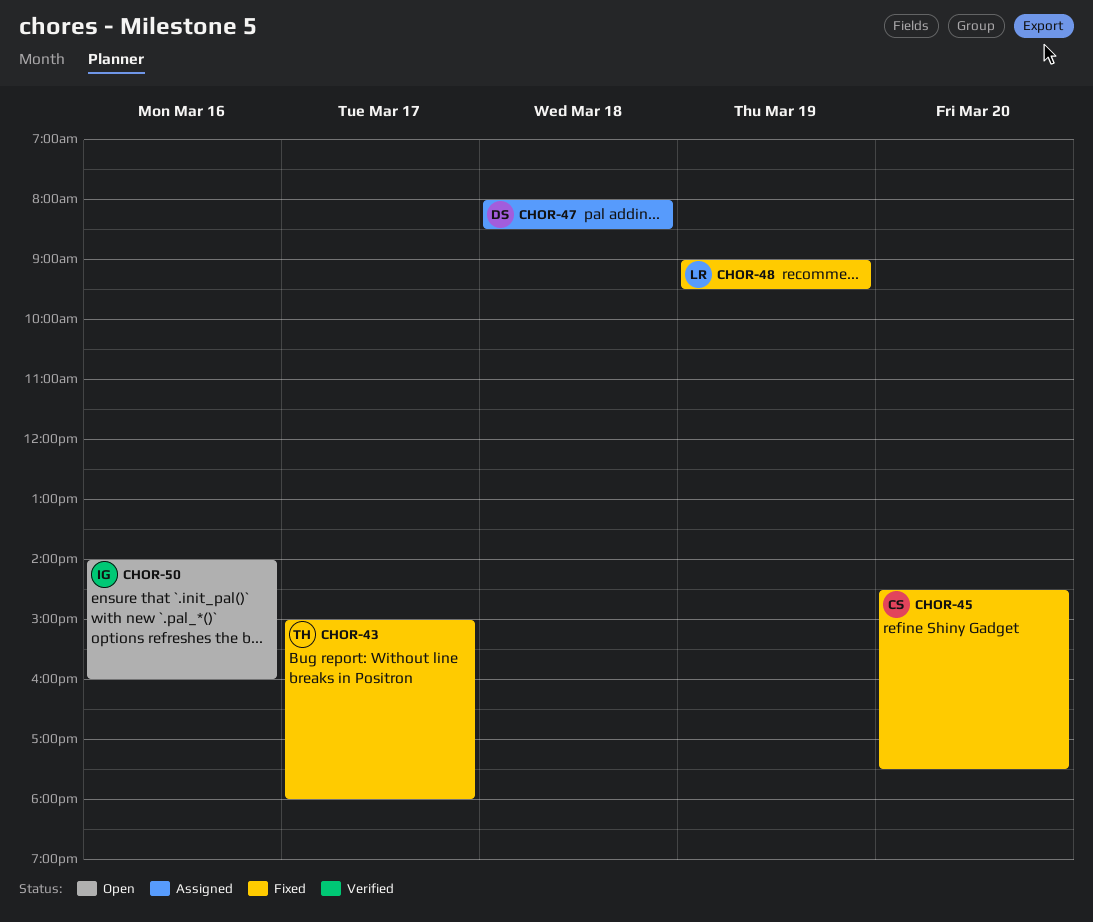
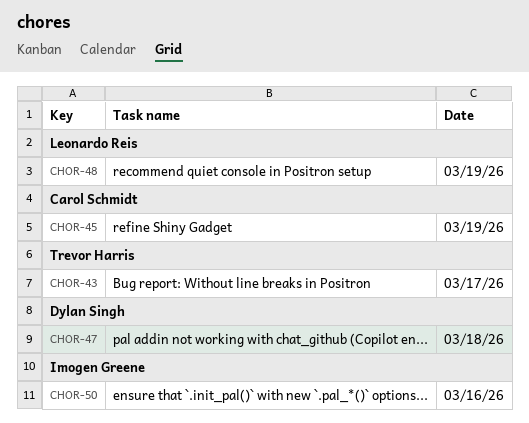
CHOR-45, day: Mar 20 -> Mar 19

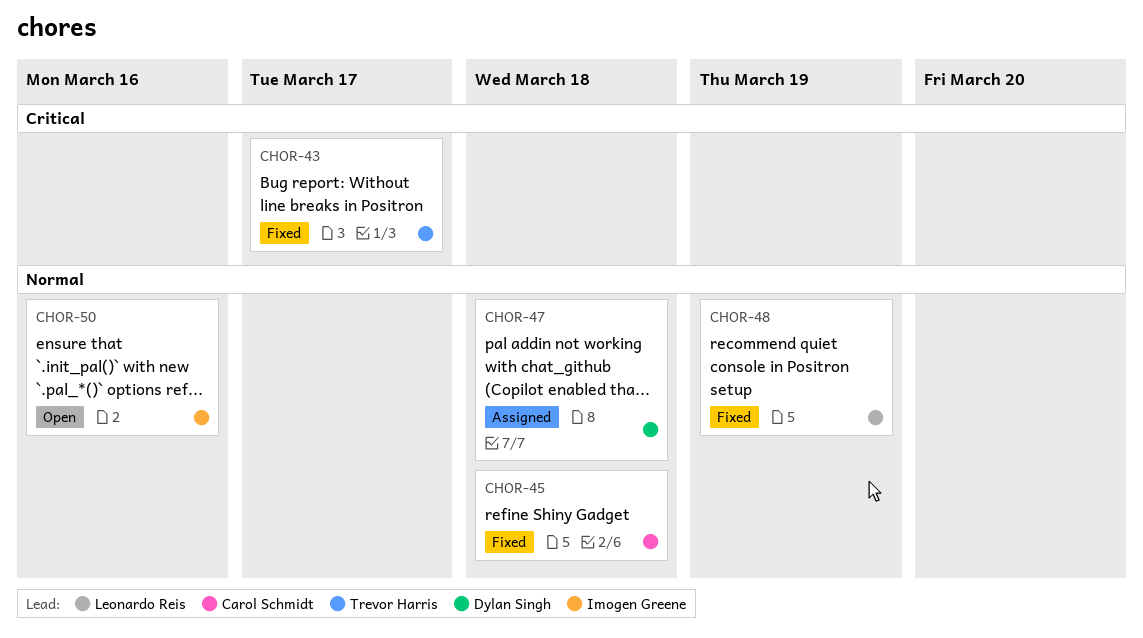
CHOR-45, day: Mar 19 -> Mar 18

